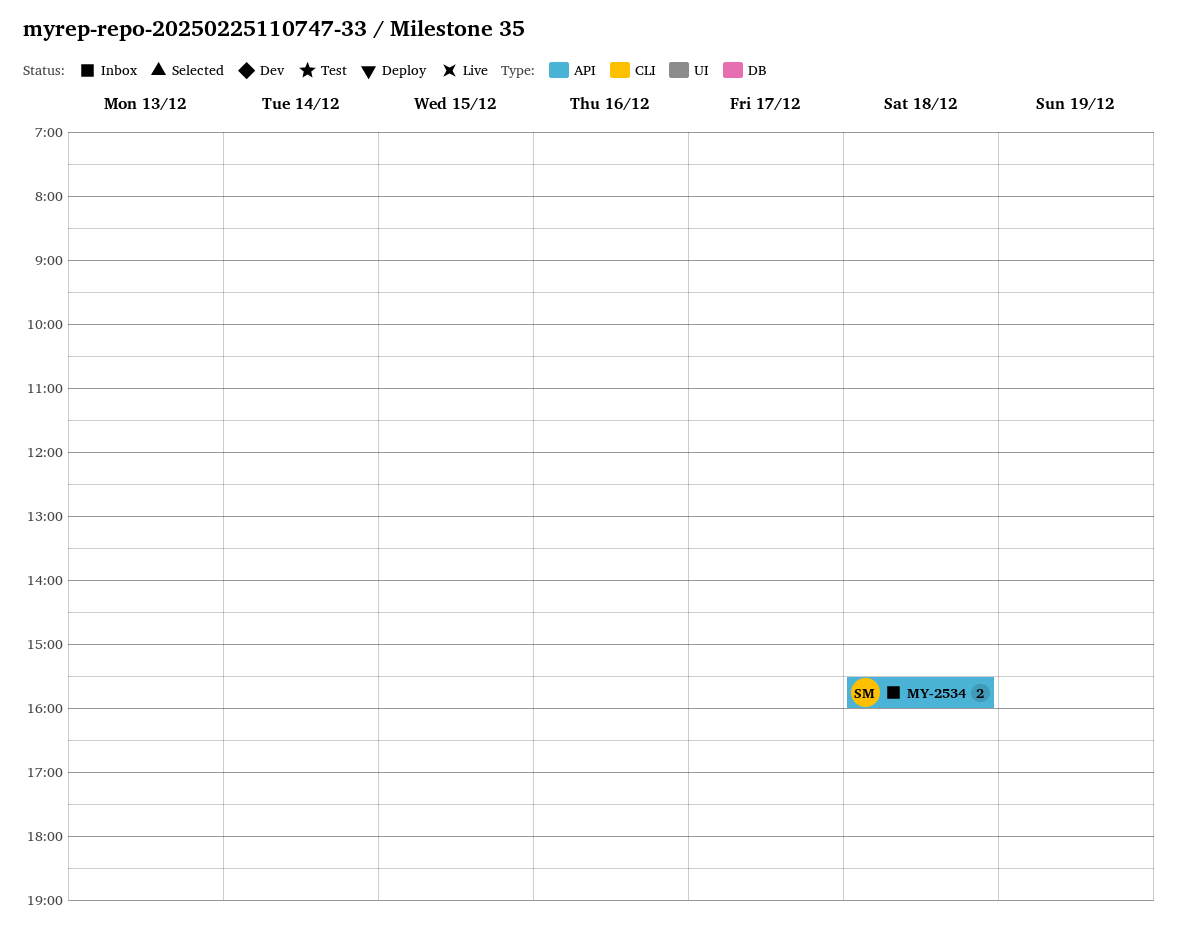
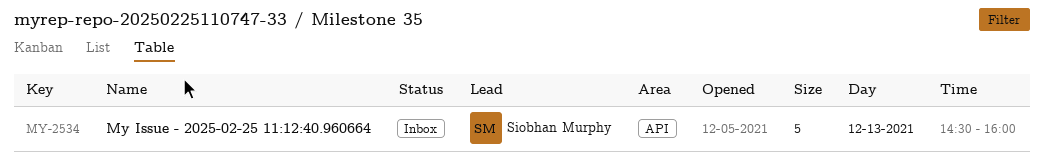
MY-2534, estimate: 2 -> 5
MY-2534, day: Dec 18 -> Dec 13
MY-2534, begins: 15:30 -> 14:30

